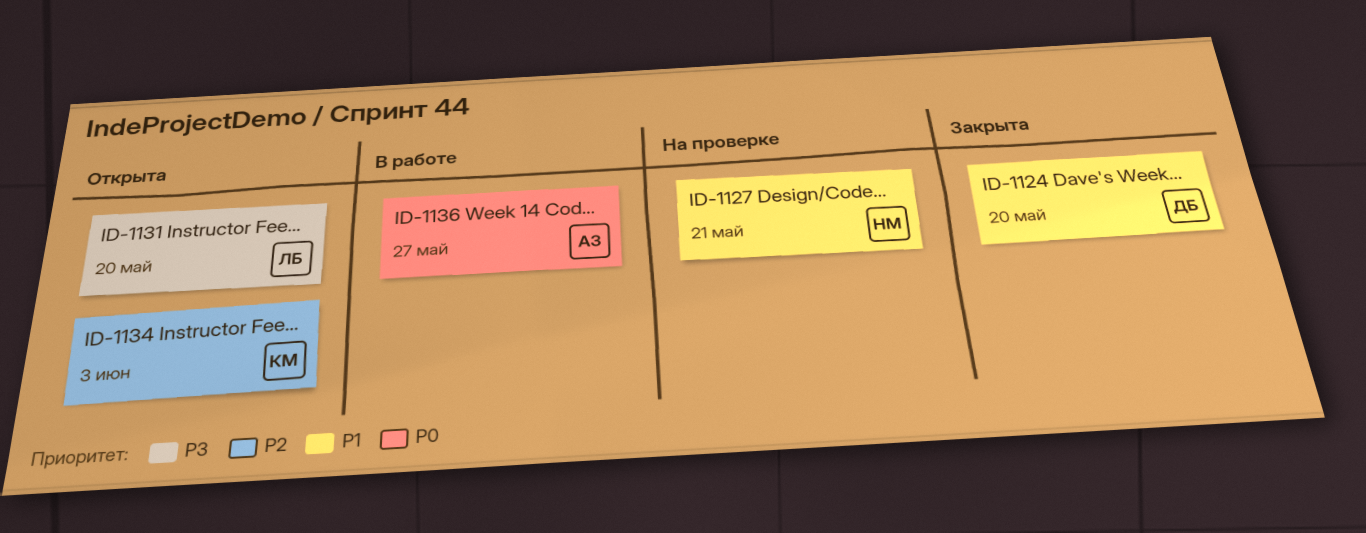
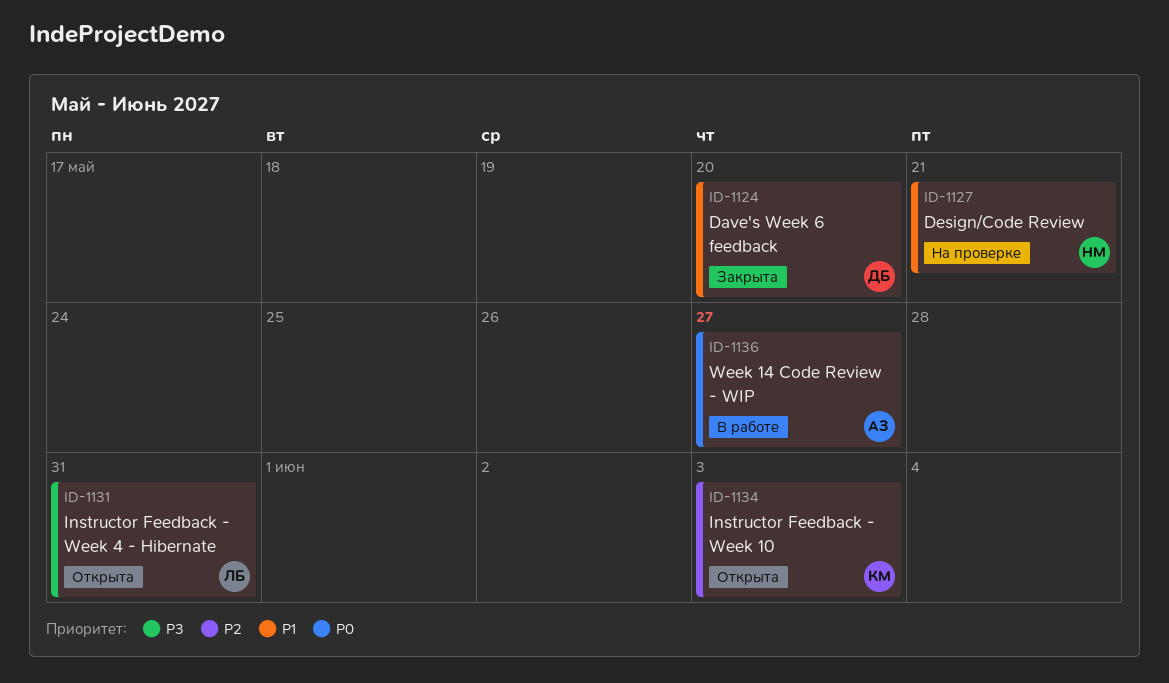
ID-1131, due: May 20 -> May 31

